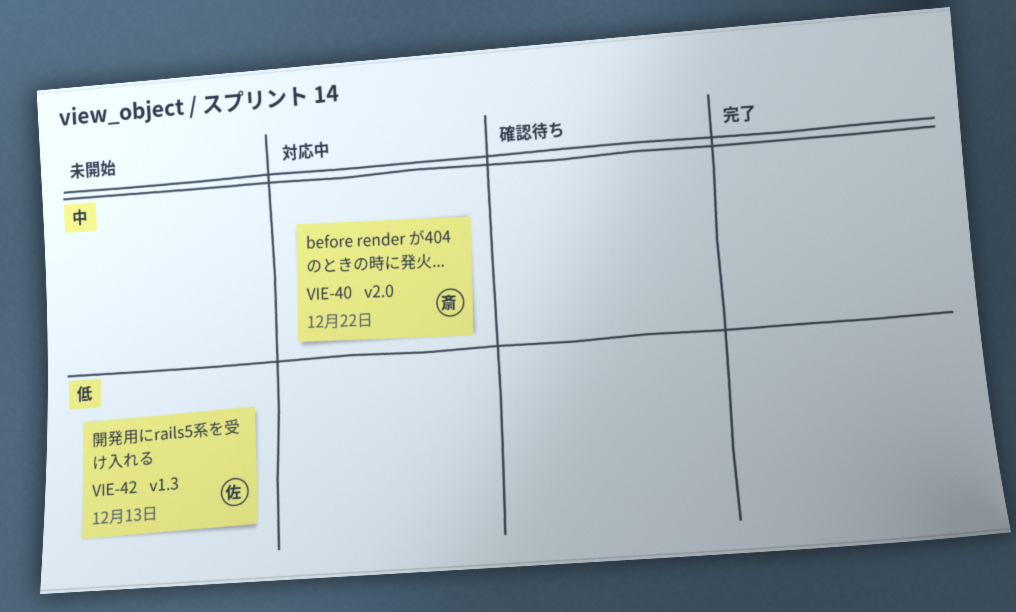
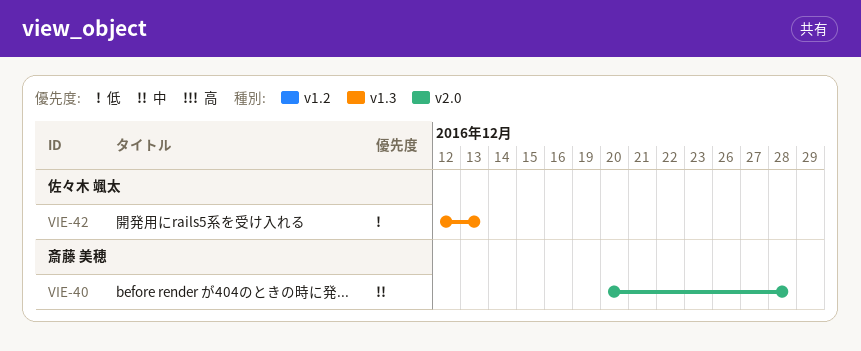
VIE-40, due: Dec 22 -> Dec 28

